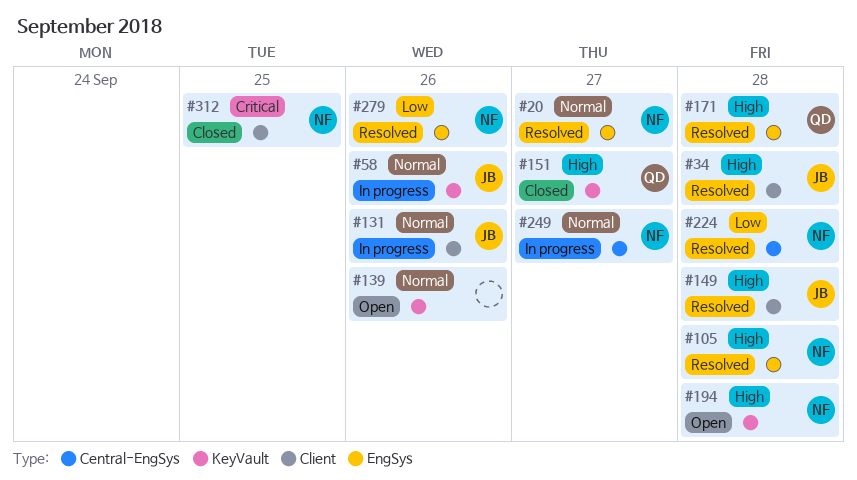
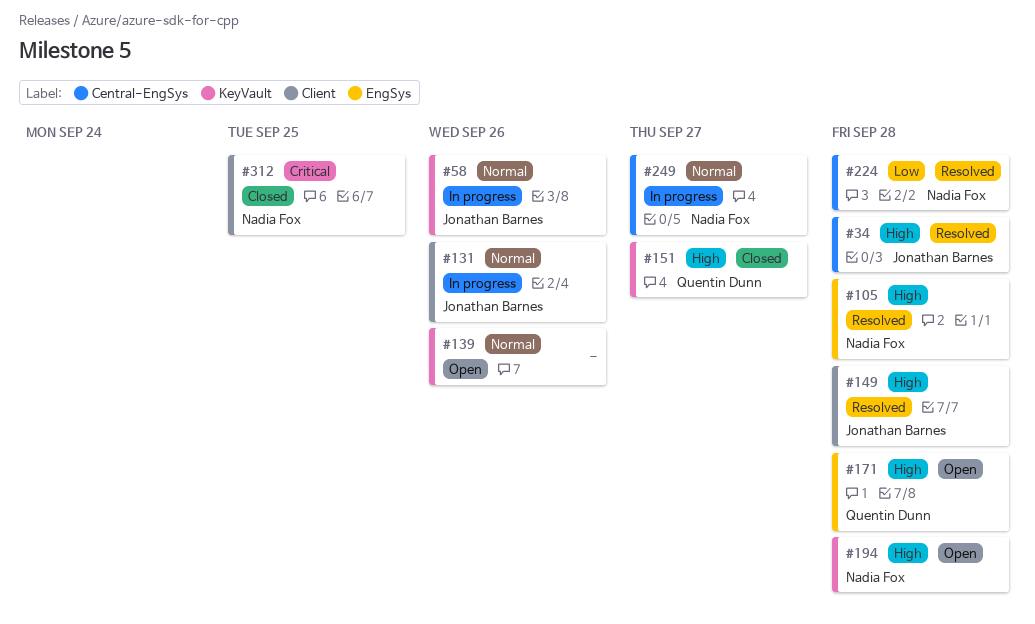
#20: present -> none
#34, label: Client -> Central-EngSys
#171, status: Resolved -> Open
#279: present -> none

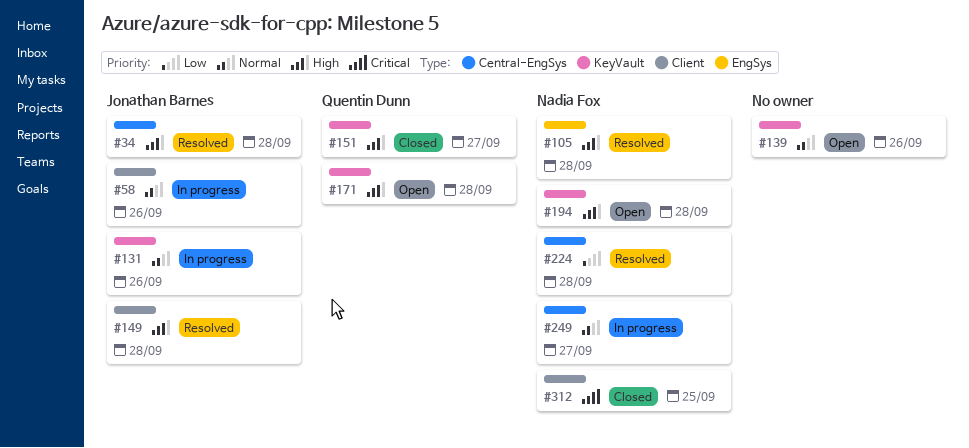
#58, label: KeyVault -> Client
#131, label: Client -> KeyVault
#171, label: EngSys -> KeyVault

